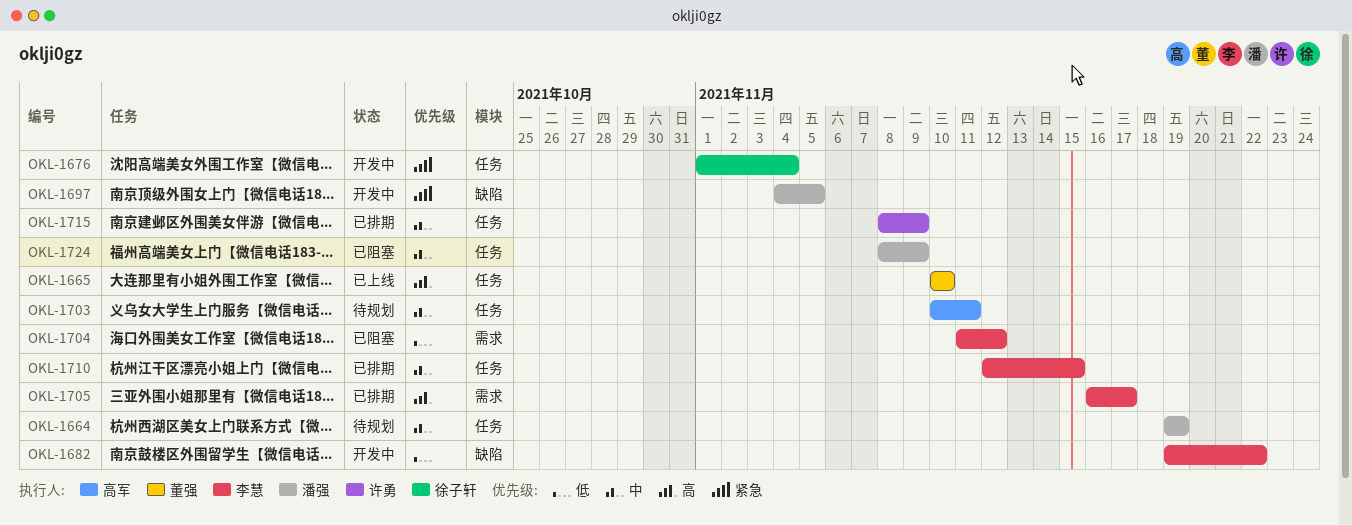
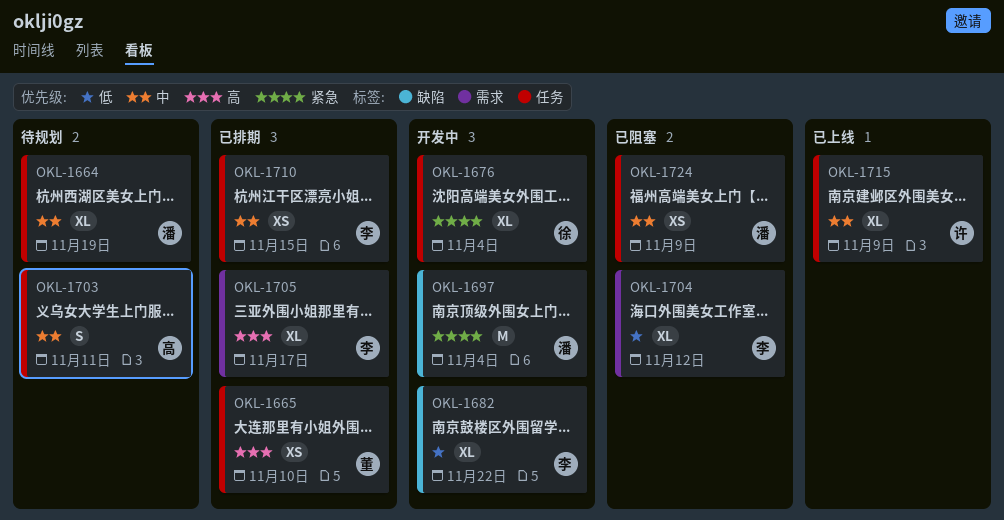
OKL-1665, status: 已上线 -> 已排期
OKL-1697, due: Nov 5 -> Nov 4
OKL-1715, status: 已排期 -> 已上线

